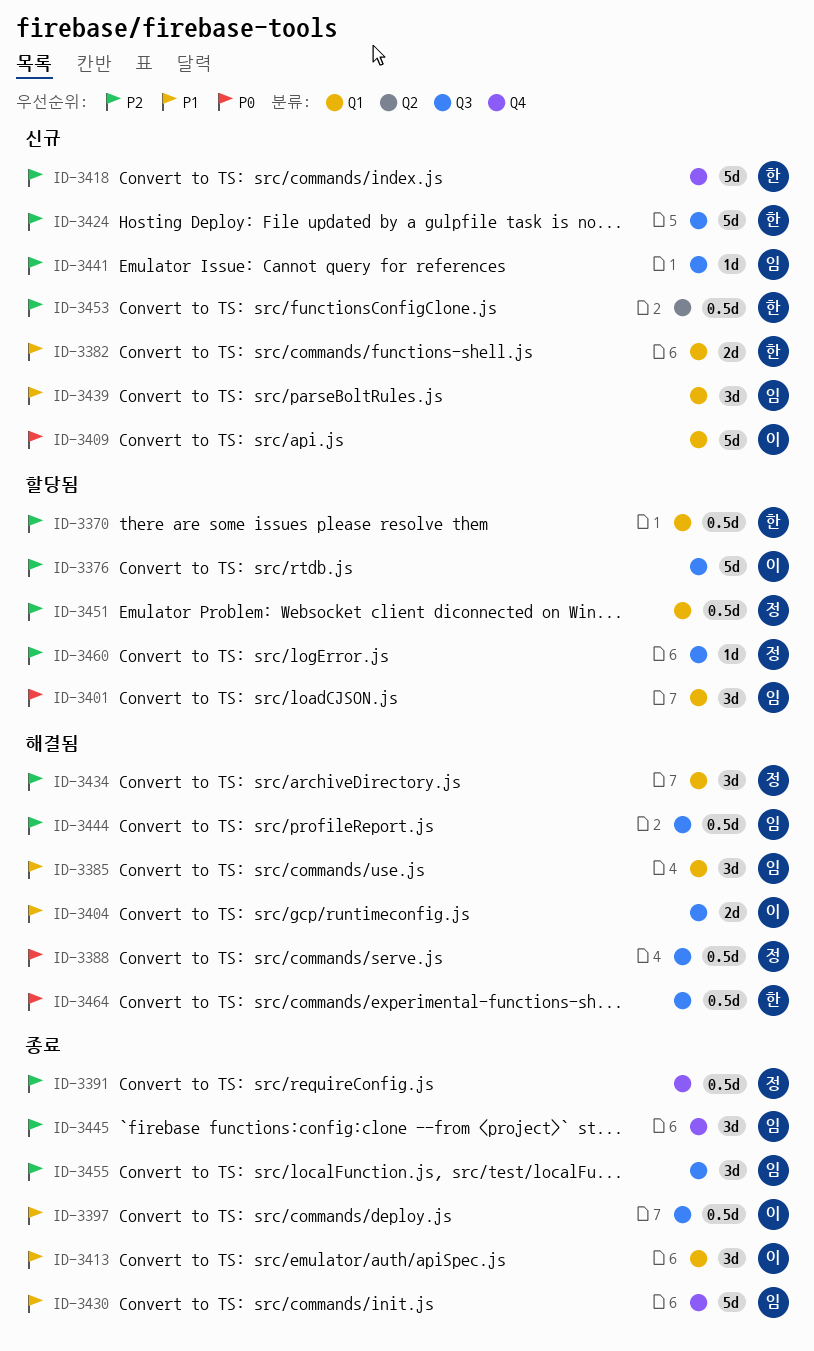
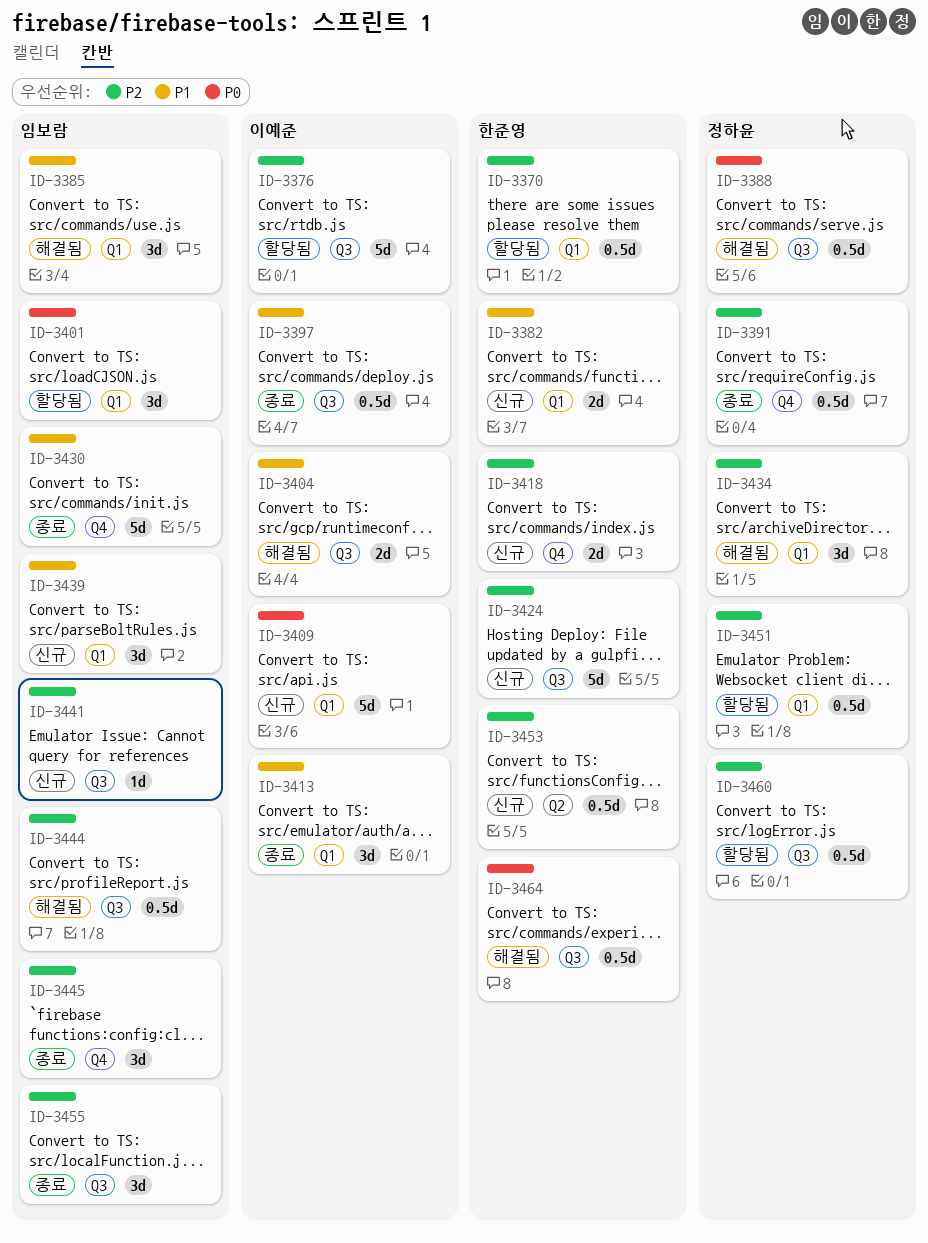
ID-3418, estimate: 5d -> 2d
ID-3460, estimate: 1d -> 0.5d

